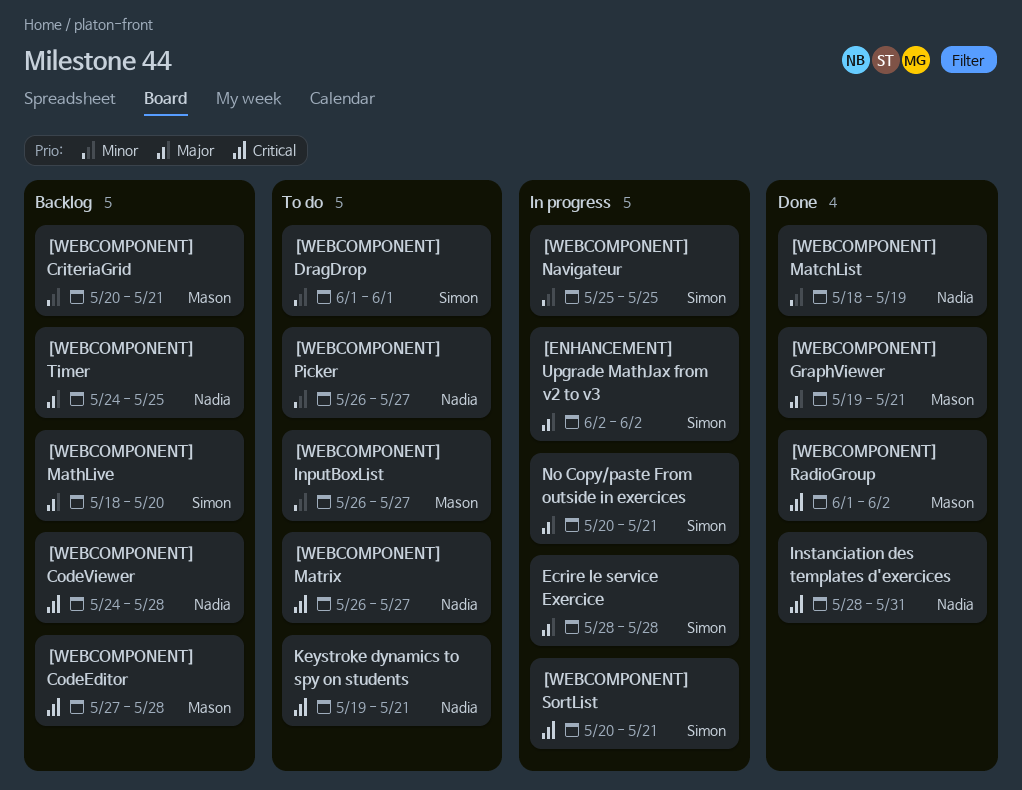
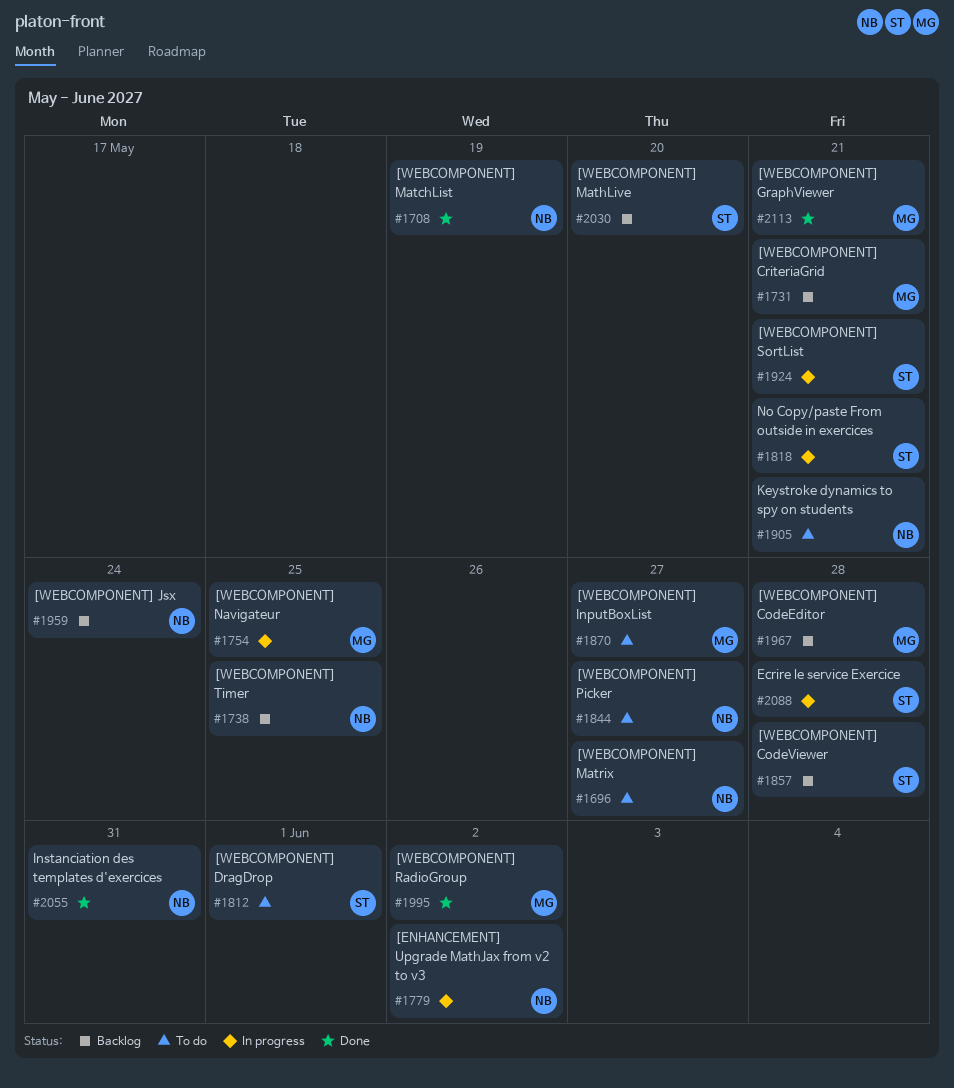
[ENHANCEMENT] Upgrade MathJax from v2 to v3, owner: Simon -> Nadia
[WEBCOMPONENT] CodeViewer, owner: Nadia -> Simon
[WEBCOMPONENT] Jsx: none -> present
[WEBCOMPONENT] Navigateur, owner: Simon -> Mason

